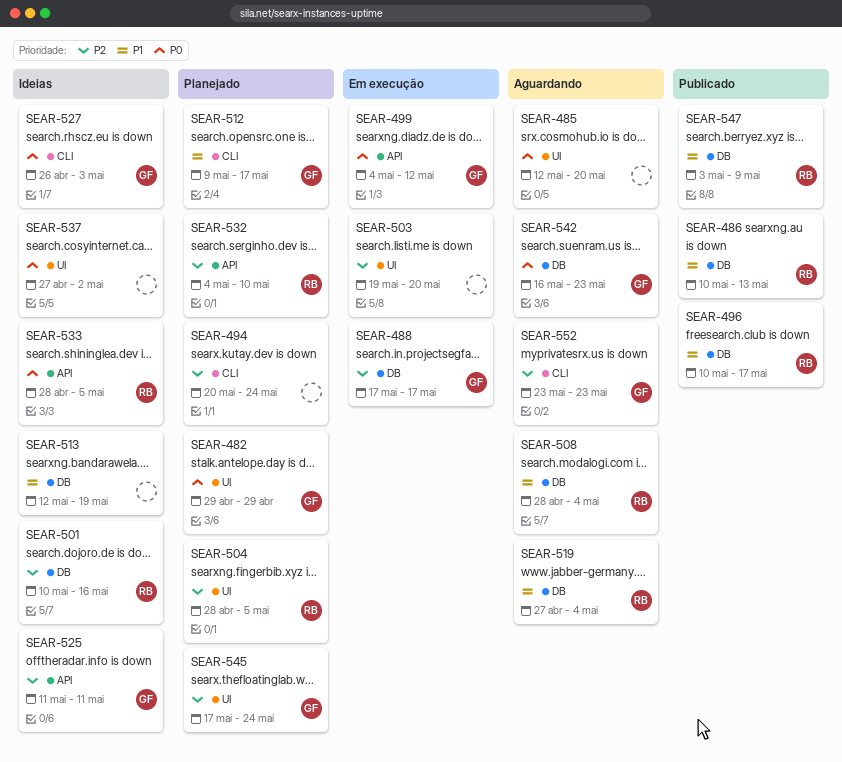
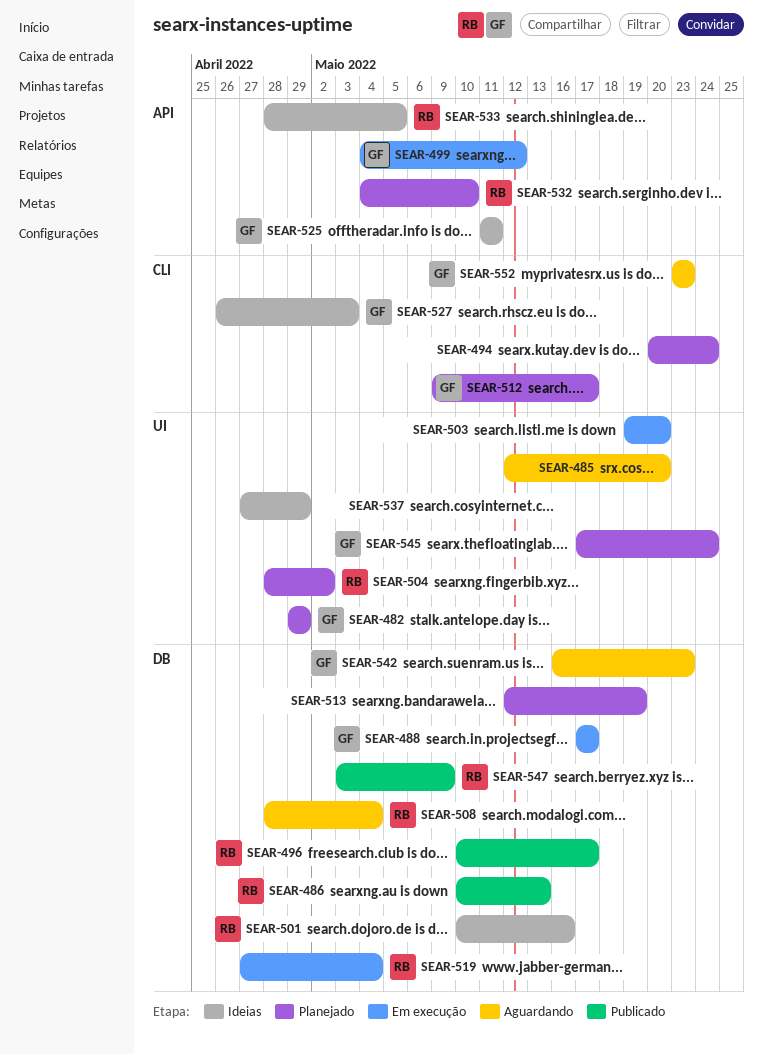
SEAR-504, due: May 5 -> May 2
SEAR-513, status: Ideias -> Planejado
SEAR-519, status: Aguardando -> Em execução
SEAR-537, due: May 2 -> Apr 29

